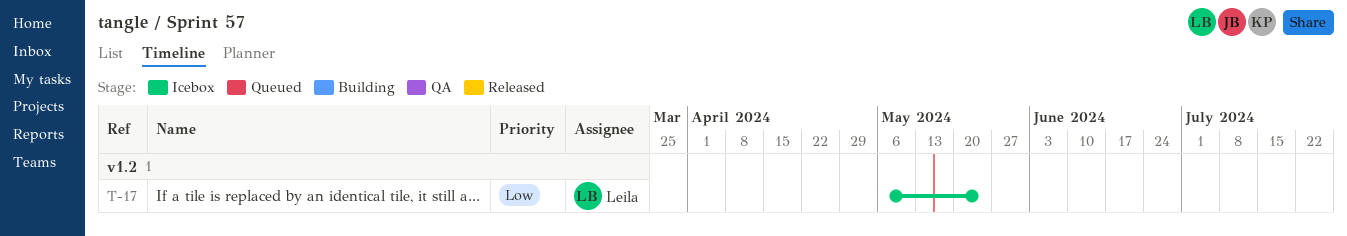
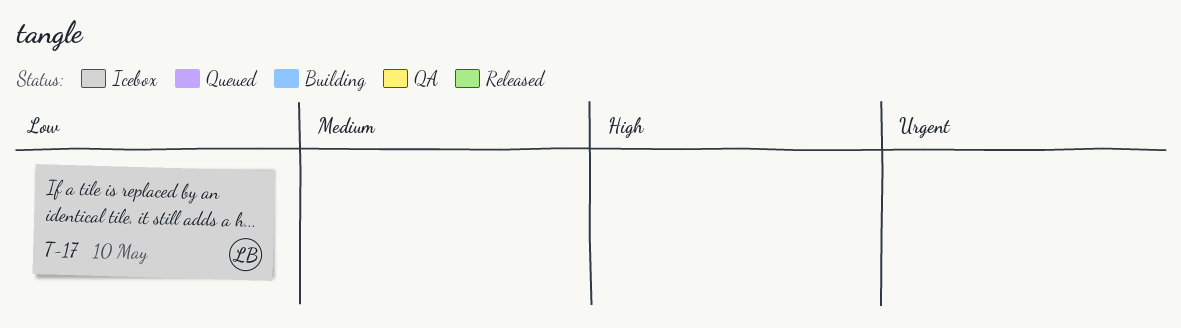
T-17, due: May 24 -> May 10

